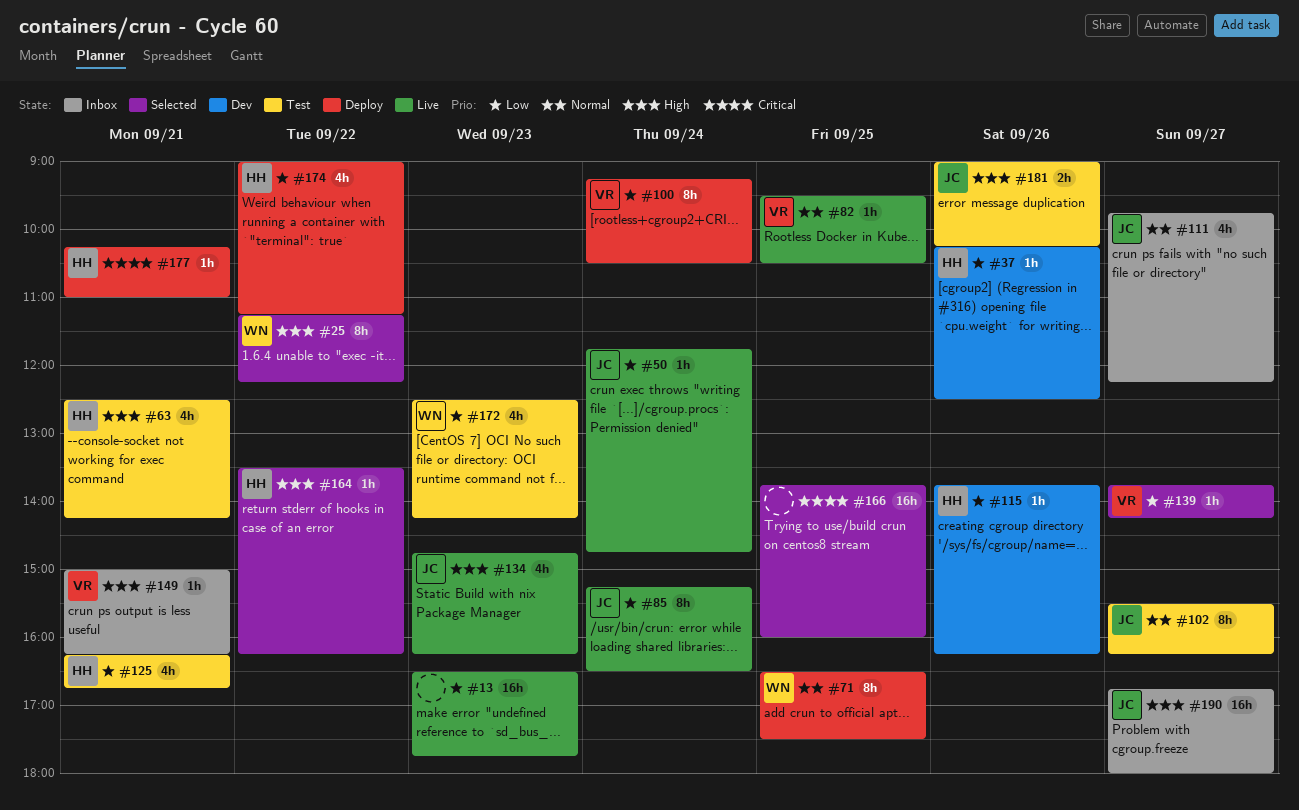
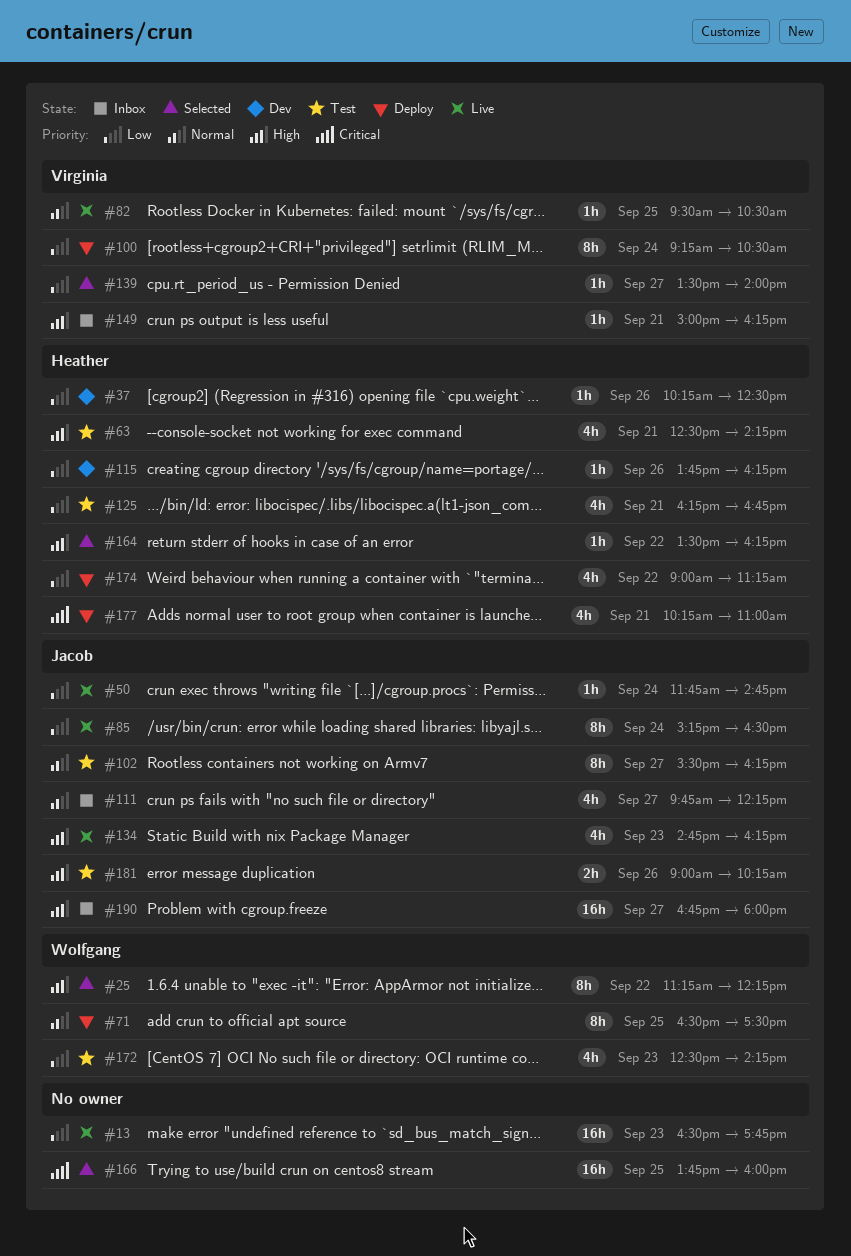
#139, begins: 13:45 -> 13:30
#139, ends: 14:15 -> 14:00
#177, estimate: 1h -> 4h

